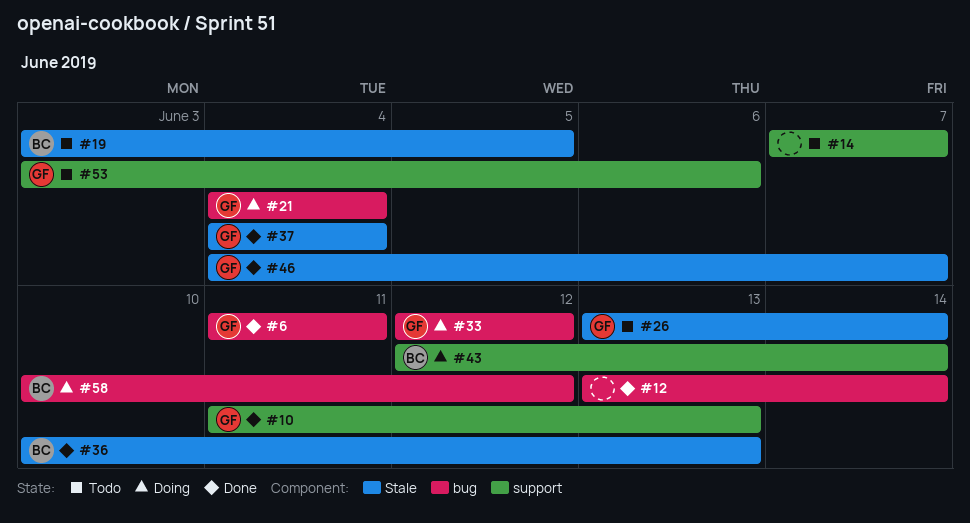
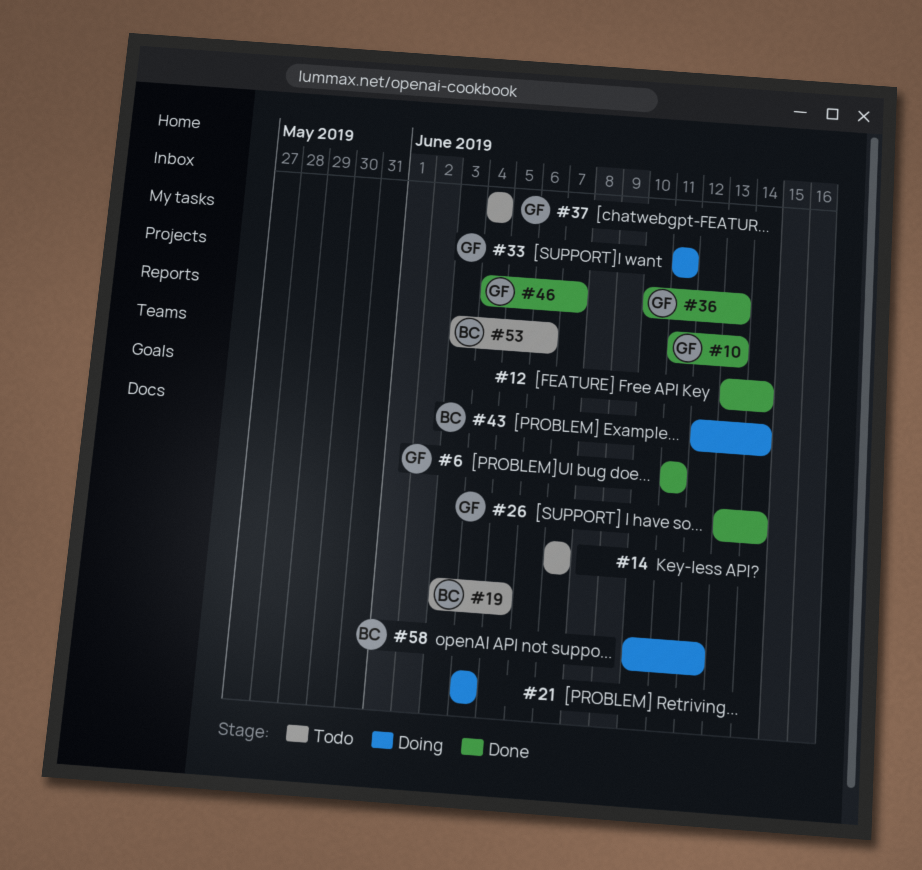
#21, owner: GF -> none
#26, status: Todo -> Done
#33, start: Jun 12 -> Jun 11
#33, due: Jun 12 -> Jun 11
#36, owner: BC -> GF
#37, status: Done -> Todo
#53, owner: GF -> BC

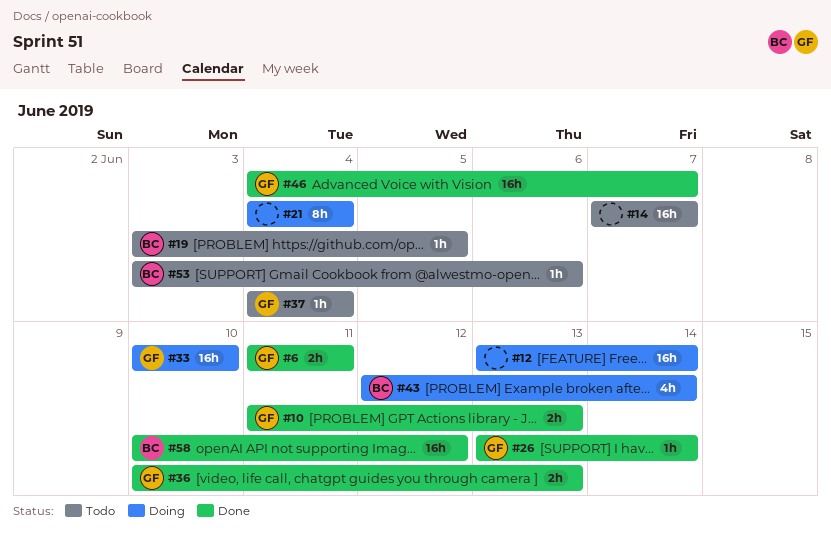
#12, status: Done -> Doing
#33, start: Jun 11 -> Jun 10
#33, due: Jun 11 -> Jun 10
#58, status: Doing -> Done

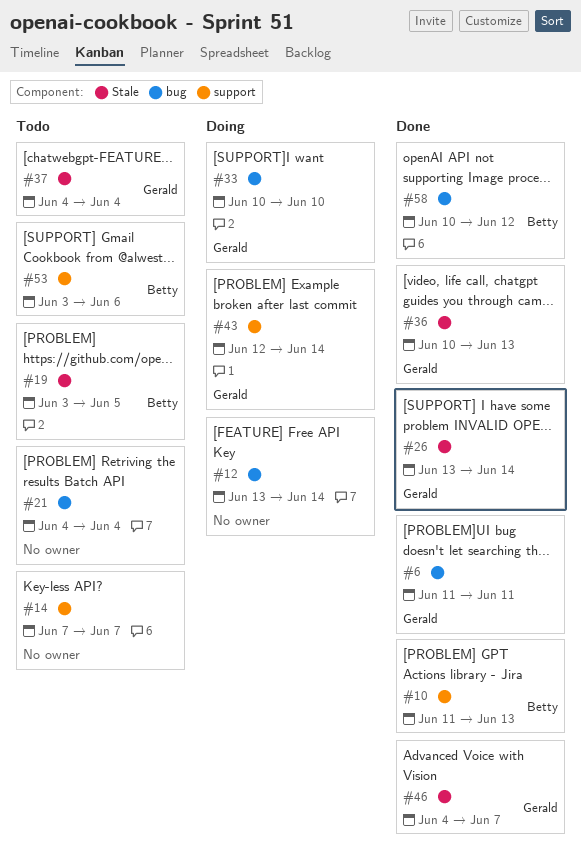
#10, owner: Gerald -> Betty
#21, status: Doing -> Todo
#43, owner: Betty -> Gerald

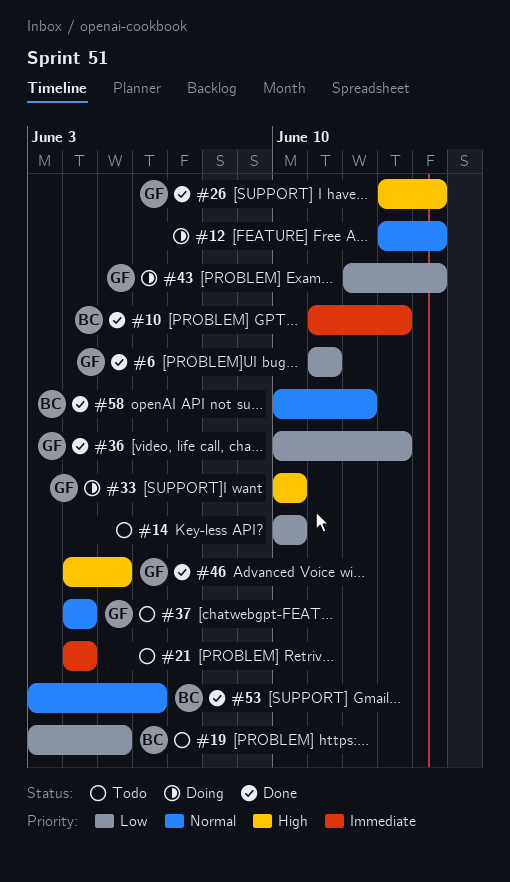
#14, start: Jun 7 -> Jun 10
#14, due: Jun 7 -> Jun 10
#46, due: Jun 7 -> Jun 5
#53, status: Todo -> Done

